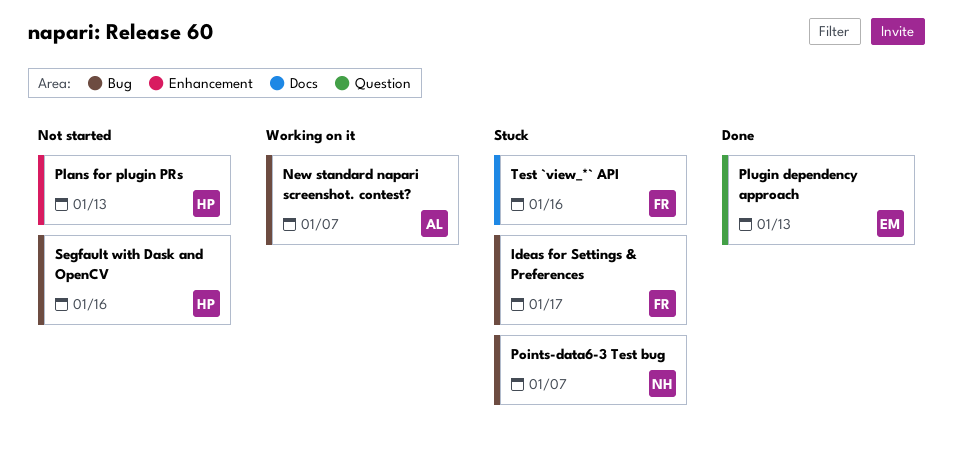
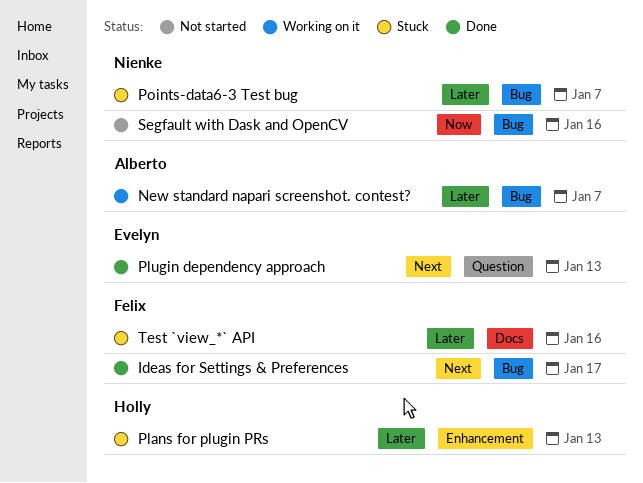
Ideas for Settings & Preferences, status: Stuck -> Done
Plans for plugin PRs, status: Not started -> Stuck
Segfault with Dask and OpenCV, owner: Holly -> Nienke

